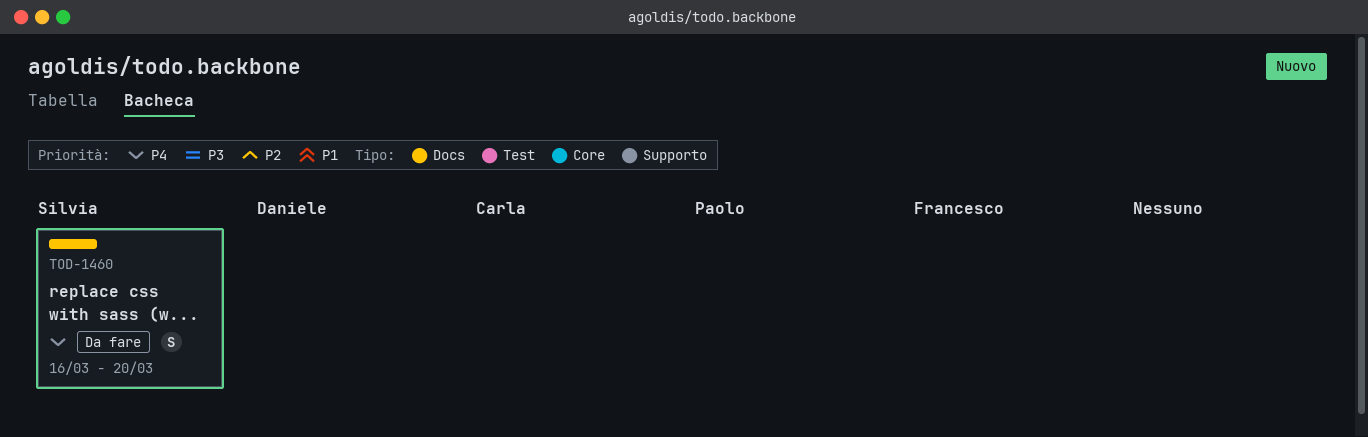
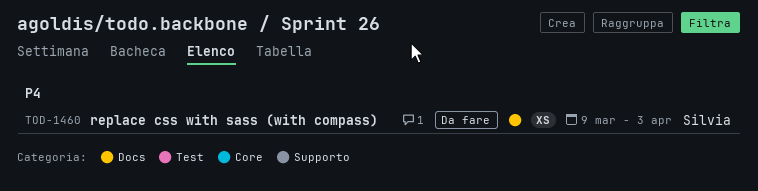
TOD-1460, estimate: S -> XS
TOD-1460, start: Mar 16 -> Mar 9
TOD-1460, due: Mar 20 -> Apr 3

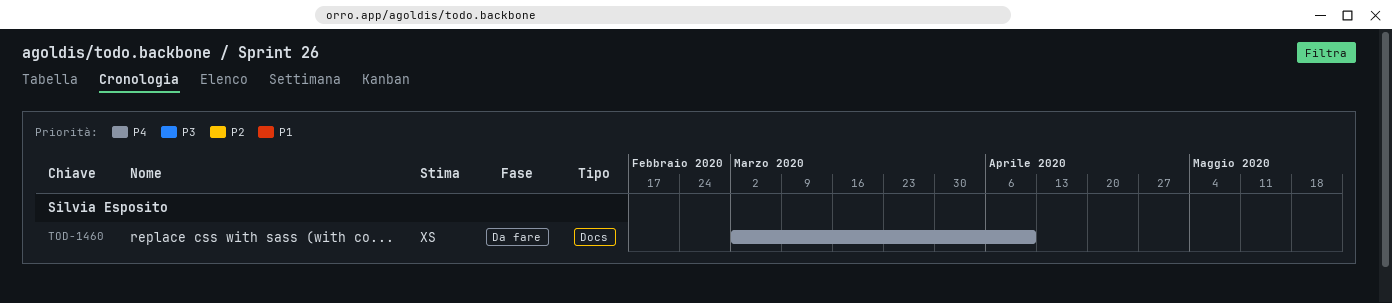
TOD-1460, start: Mar 9 -> Mar 2
TOD-1460, due: Apr 3 -> Apr 10

